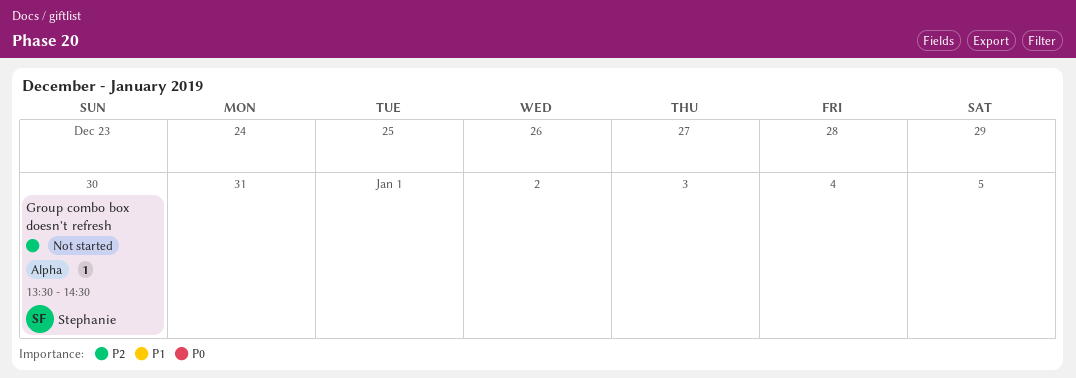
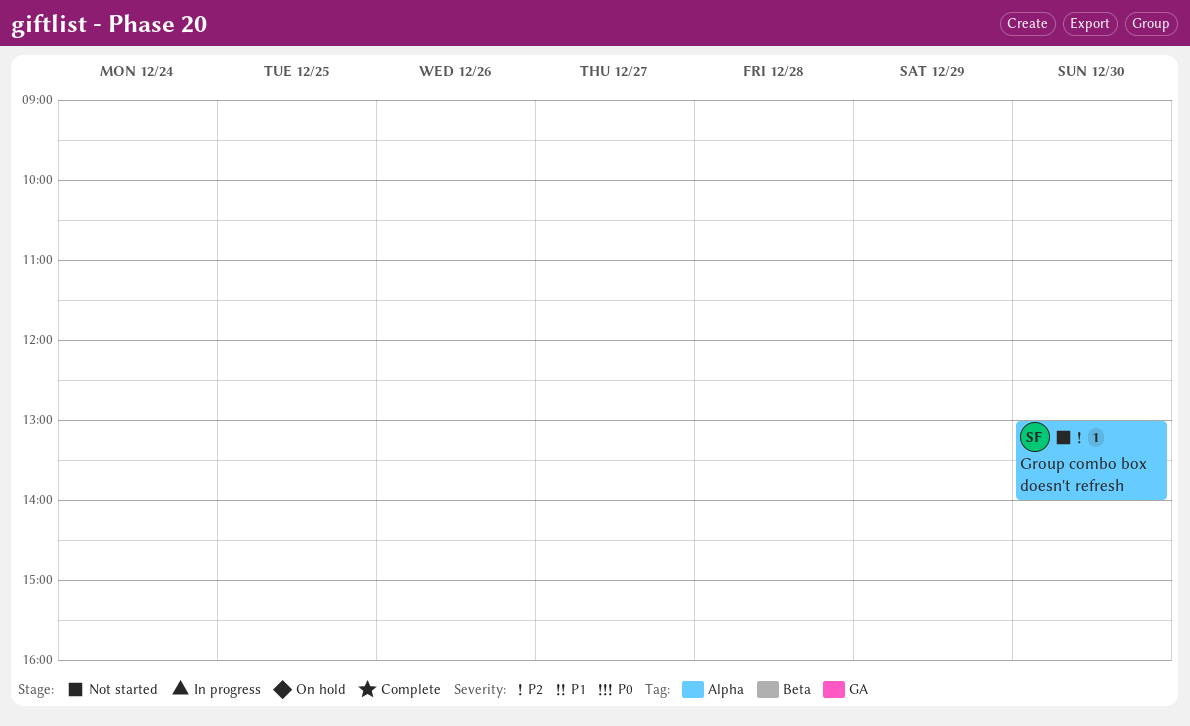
Group combo box doesn't refresh, begins: 13:30 -> 13:00
Group combo box doesn't refresh, ends: 14:30 -> 14:00

